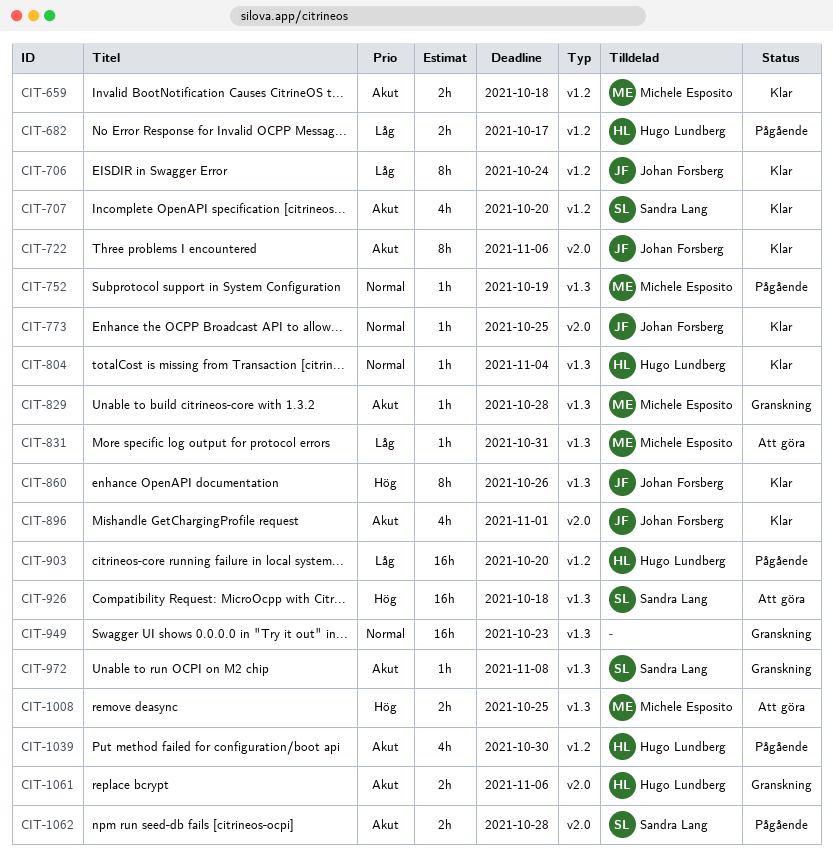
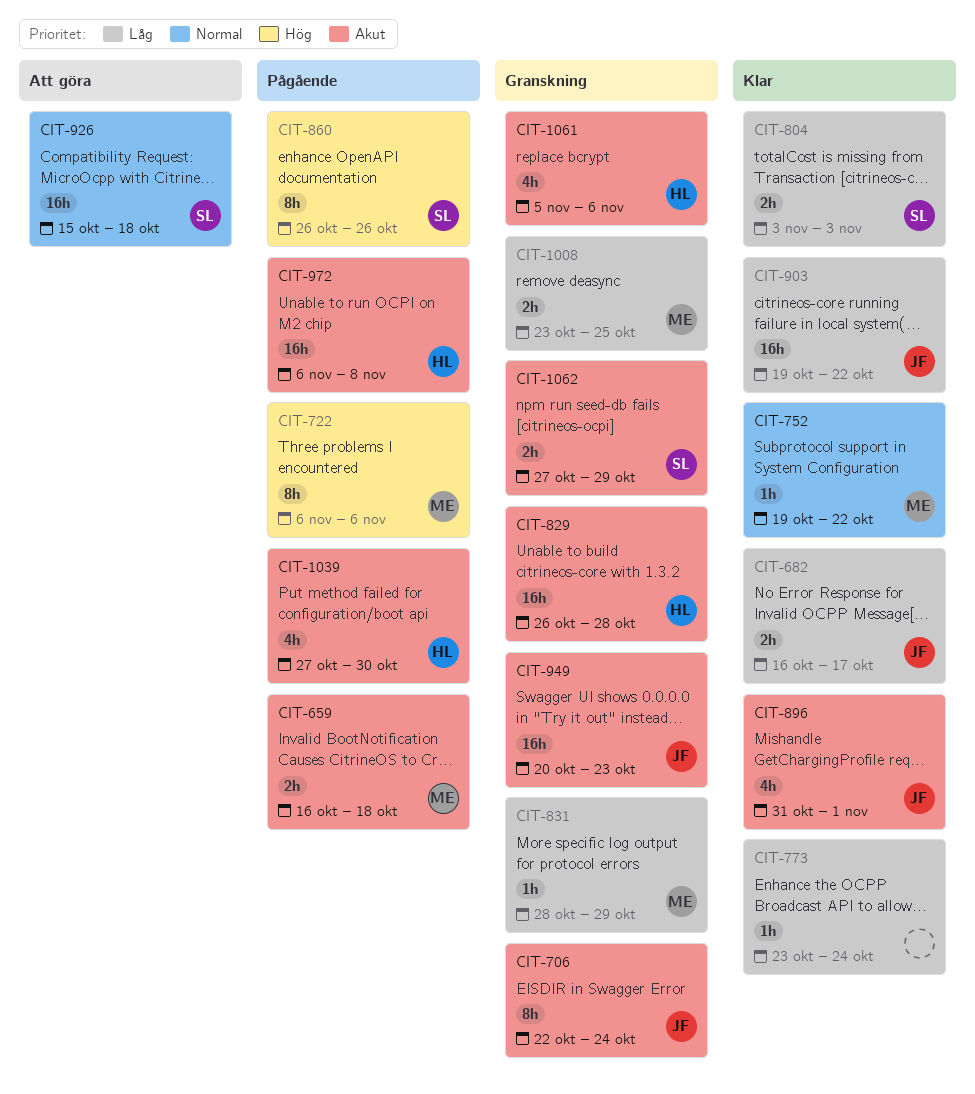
CIT-659, status: Klar -> Pågående
CIT-682, status: Pågående -> Klar
CIT-682, owner: Hugo Lundberg -> Johan Forsberg
CIT-706, status: Klar -> Granskning
CIT-706, priority: Låg -> Akut
CIT-707: present -> none
CIT-722, status: Klar -> Pågående
CIT-722, owner: Johan Forsberg -> Michele Esposito
CIT-722, priority: Akut -> Hög
CIT-752, status: Pågående -> Klar
CIT-752, due: Oct 19 -> Oct 22
CIT-773, owner: Johan Forsberg -> none
CIT-773, priority: Normal -> Låg
CIT-773, due: Oct 25 -> Oct 24
CIT-804, owner: Hugo Lundberg -> Sandra Lang
CIT-804, priority: Normal -> Låg
CIT-804, estimate: 1h -> 2h
CIT-804, due: Nov 4 -> Nov 3
CIT-829, owner: Michele Esposito -> Hugo Lundberg
CIT-829, estimate: 1h -> 16h
CIT-831, status: Att göra -> Granskning
CIT-831, due: Oct 31 -> Oct 29
CIT-860, status: Klar -> Pågående
CIT-860, owner: Johan Forsberg -> Sandra Lang
CIT-903, status: Pågående -> Klar
CIT-903, owner: Hugo Lundberg -> Johan Forsberg
CIT-903, due: Oct 20 -> Oct 22
CIT-926, priority: Hög -> Normal
CIT-949, owner: none -> Johan Forsberg
CIT-949, priority: Normal -> Akut
CIT-972, status: Granskning -> Pågående
CIT-972, owner: Sandra Lang -> Hugo Lundberg
CIT-972, estimate: 1h -> 16h
CIT-1008, status: Att göra -> Granskning
CIT-1008, priority: Hög -> Låg
CIT-1061, estimate: 2h -> 4h
CIT-1062, status: Pågående -> Granskning
CIT-1062, due: Oct 28 -> Oct 29

